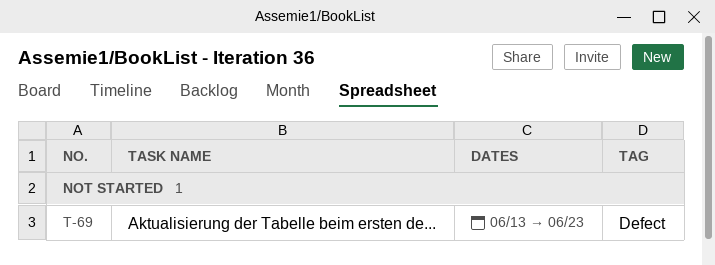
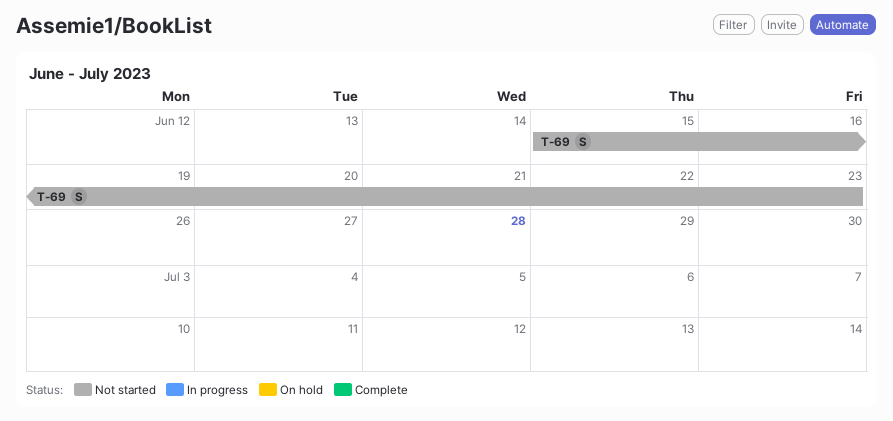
T-69, start: Jun 13 -> Jun 15

